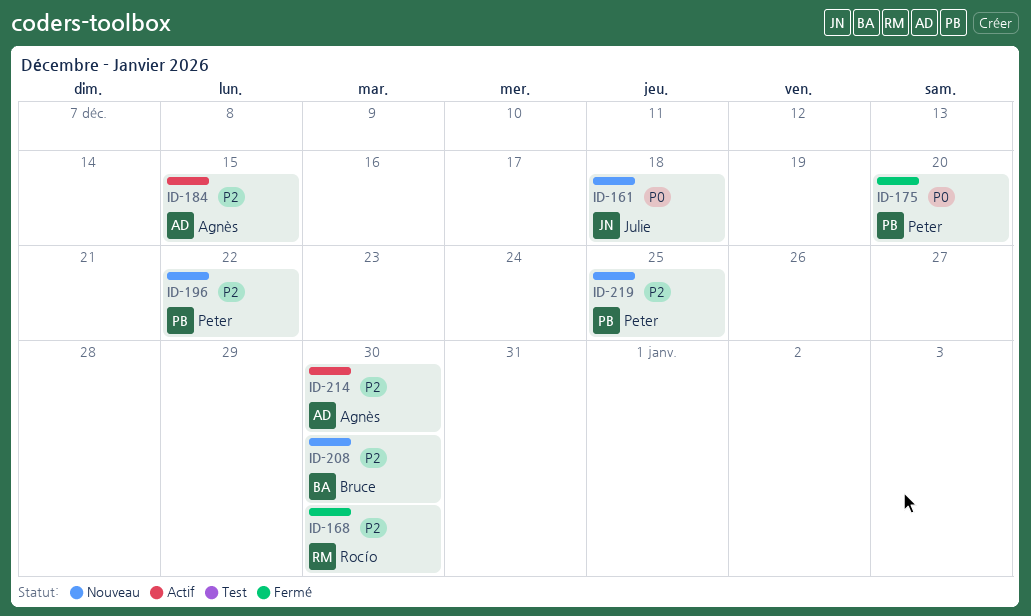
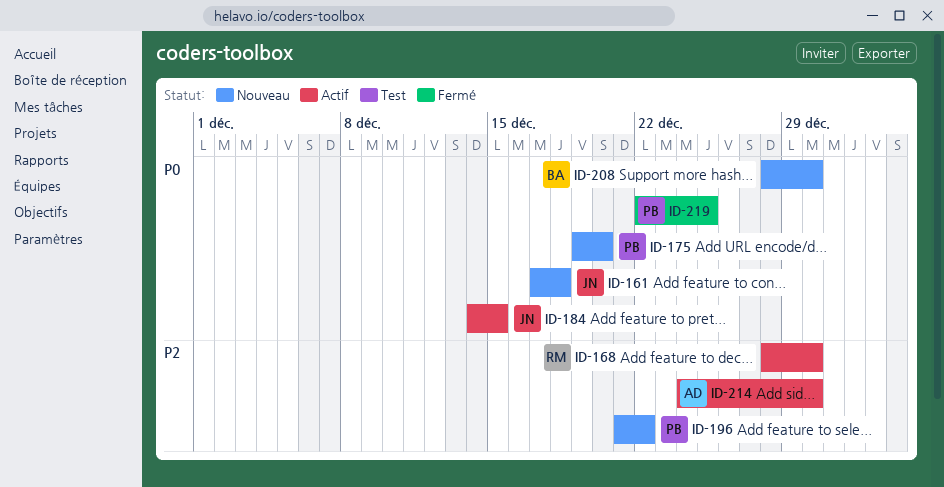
ID-168, status: Fermé -> Actif
ID-175, status: Fermé -> Nouveau
ID-184, owner: Agnès -> Julie
ID-184, priority: P2 -> P0
ID-208, priority: P2 -> P0
ID-219, status: Nouveau -> Fermé
ID-219, priority: P2 -> P0

